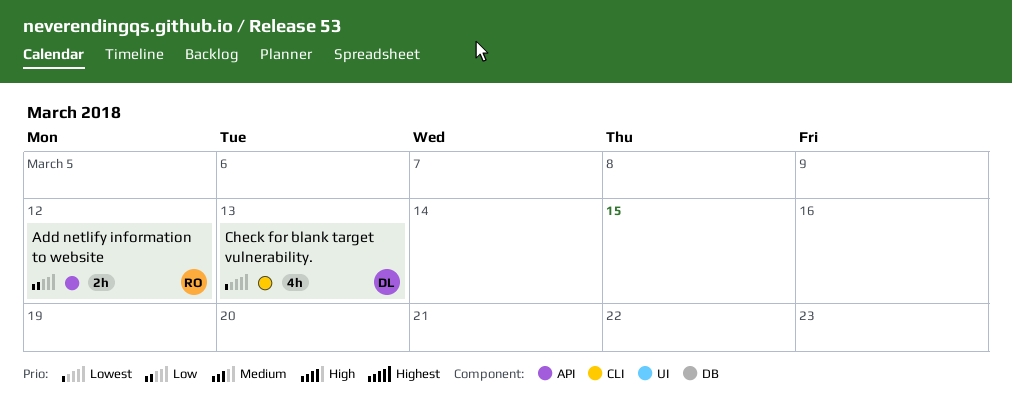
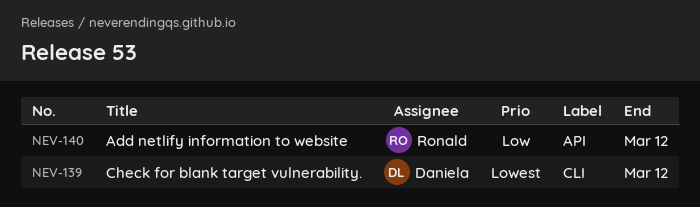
Check for blank target vulnerability., due: Mar 13 -> Mar 12

